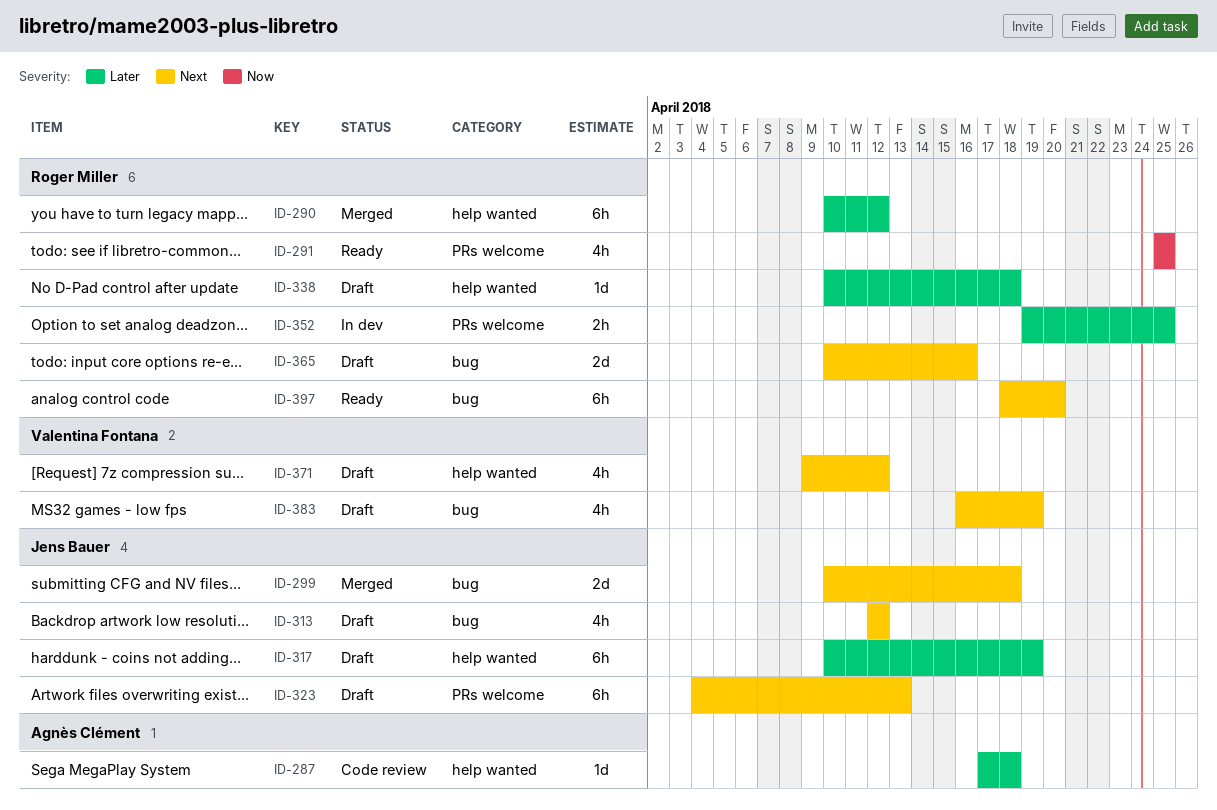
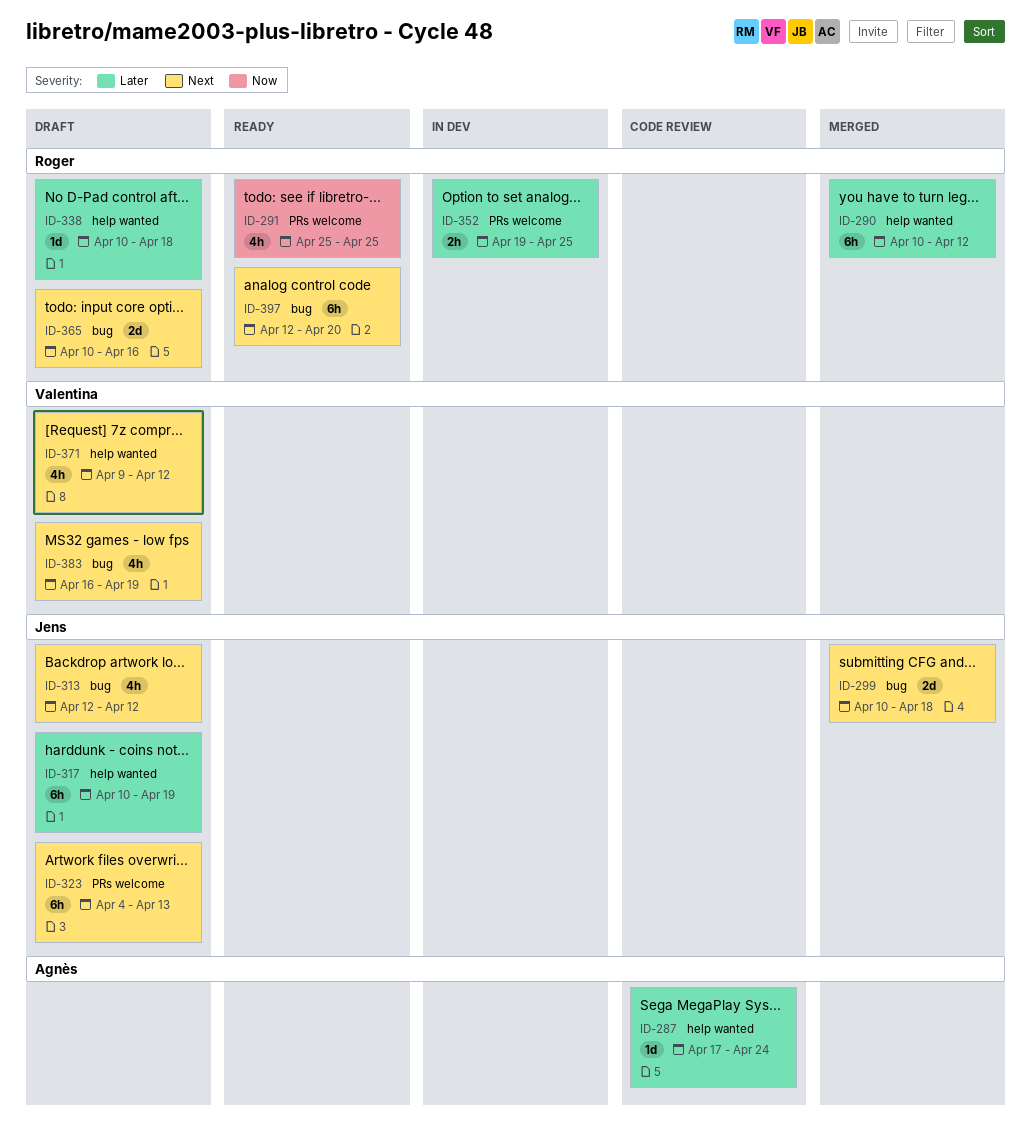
ID-287, due: Apr 18 -> Apr 24
ID-397, start: Apr 18 -> Apr 12

